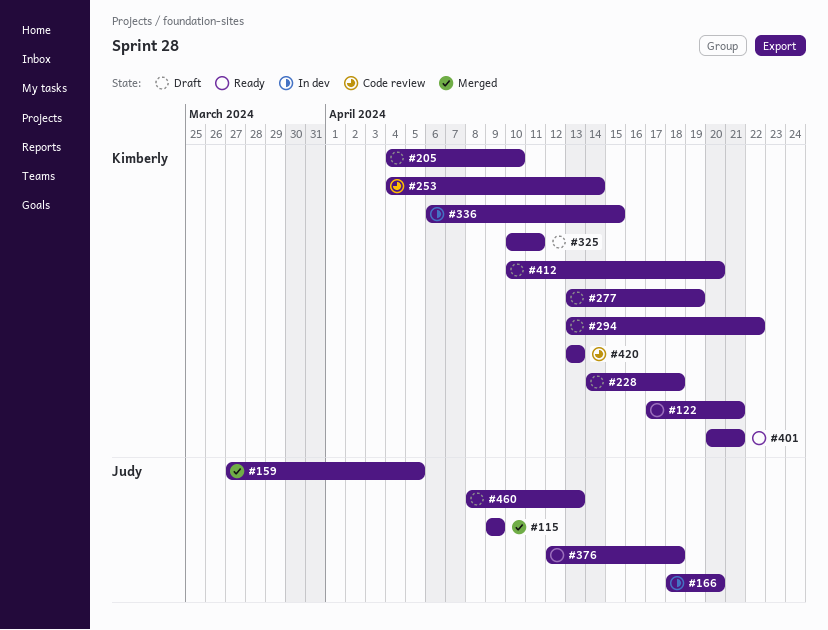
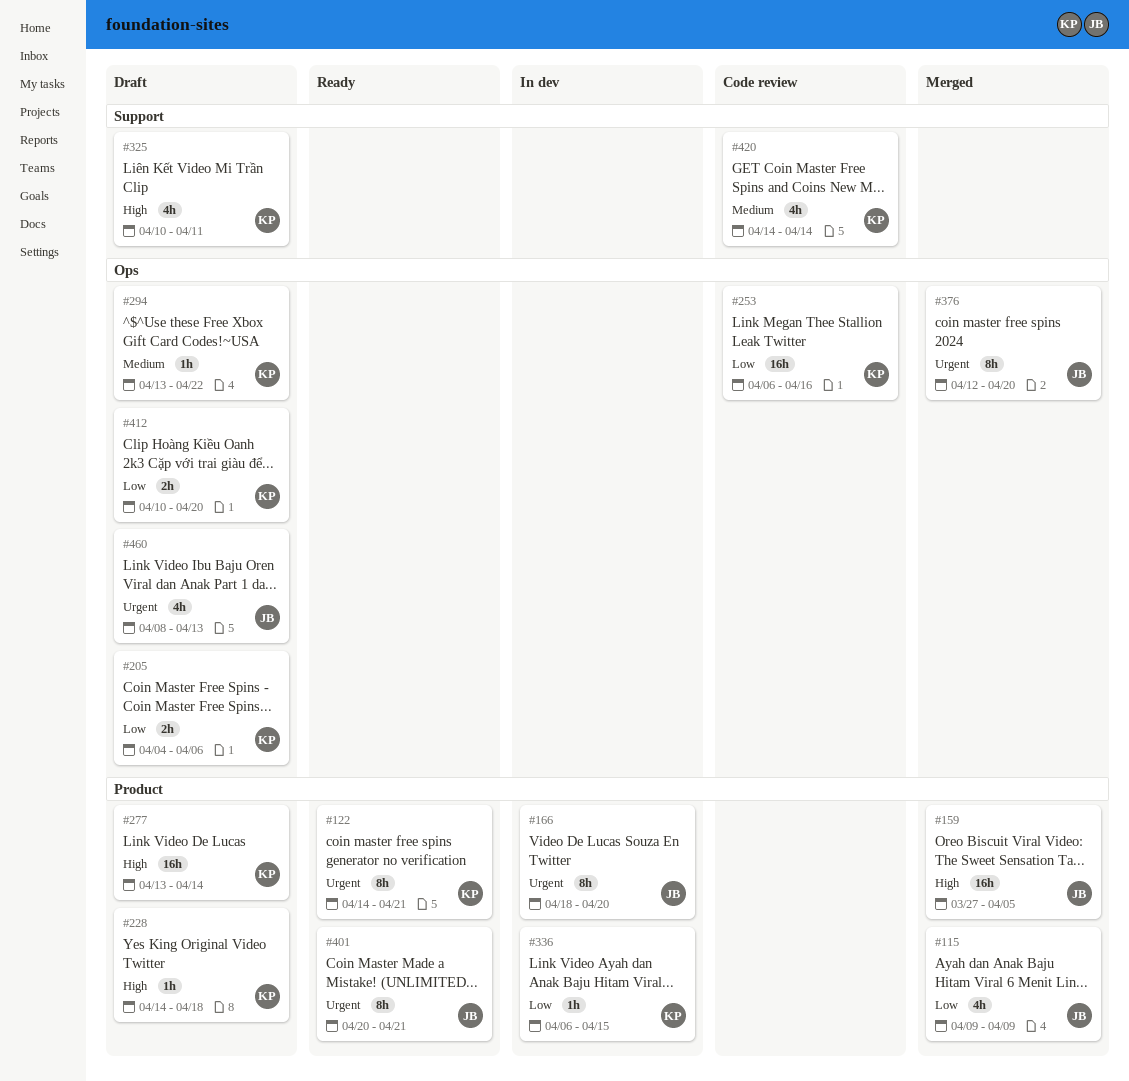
#122, start: Apr 17 -> Apr 14
#205, due: Apr 10 -> Apr 6
#253, start: Apr 4 -> Apr 6
#253, due: Apr 14 -> Apr 16
#277, due: Apr 19 -> Apr 14
#376, status: Ready -> Merged
#376, due: Apr 18 -> Apr 20
#401, owner: Kimberly -> Judy
#420, start: Apr 13 -> Apr 14
#420, due: Apr 13 -> Apr 14

